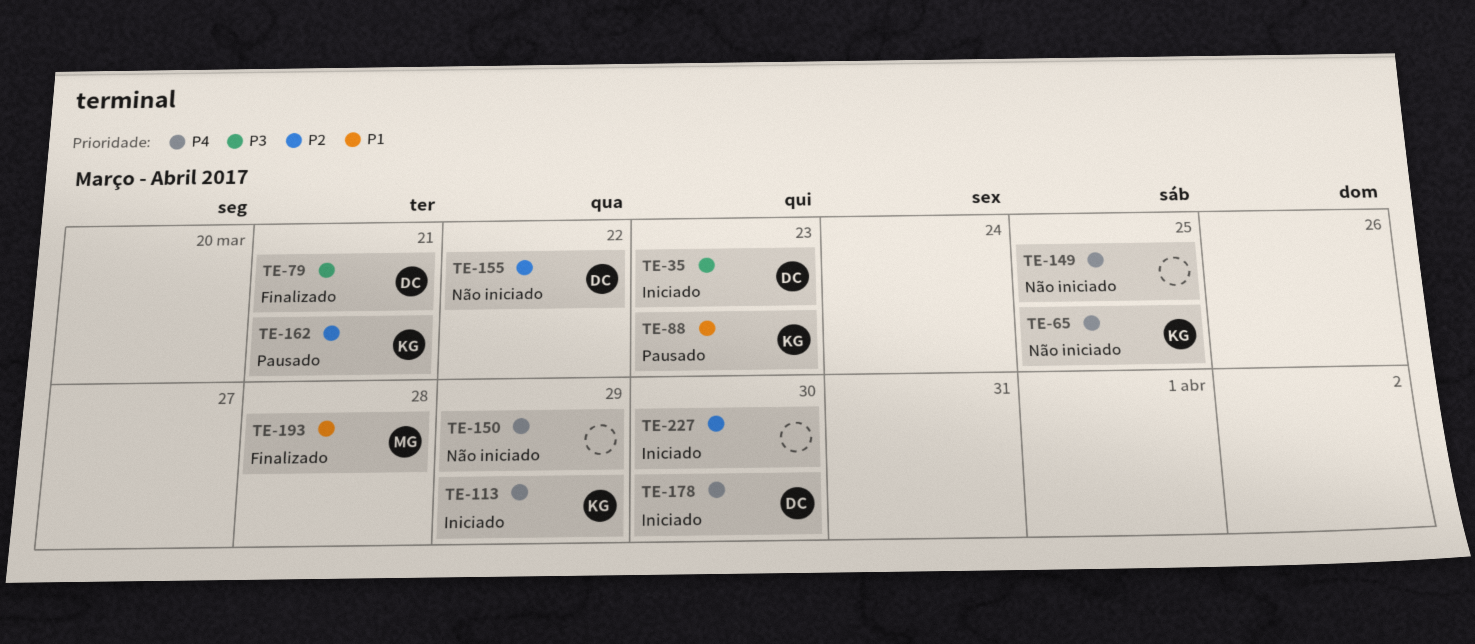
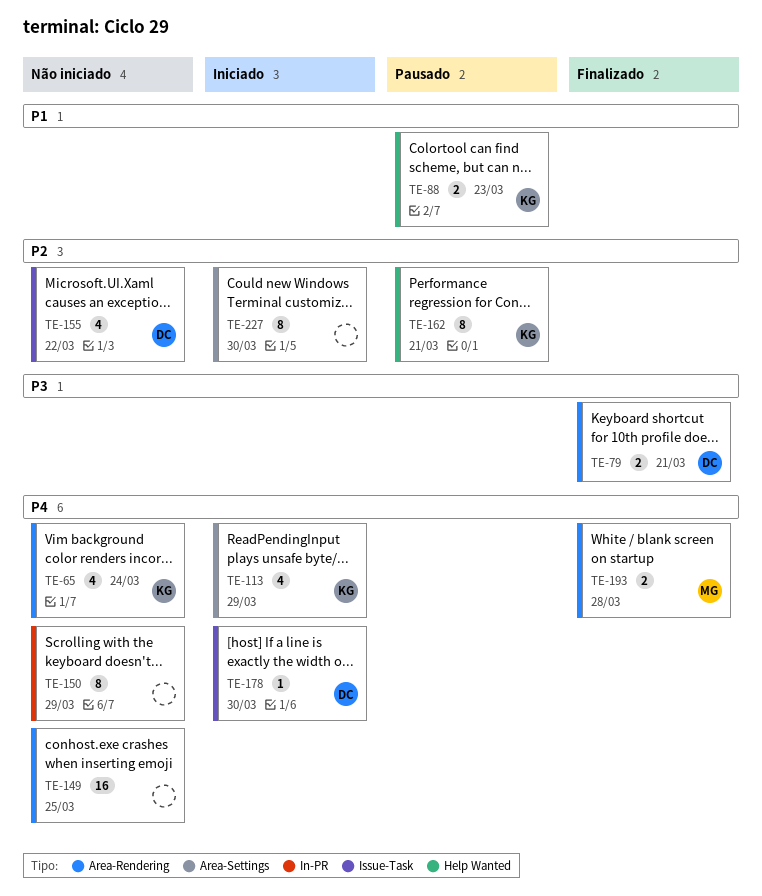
TE-35: present -> none
TE-65, due: Mar 25 -> Mar 24
TE-193, priority: P1 -> P4

